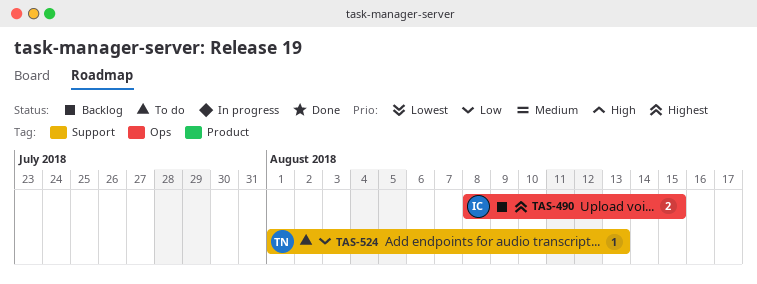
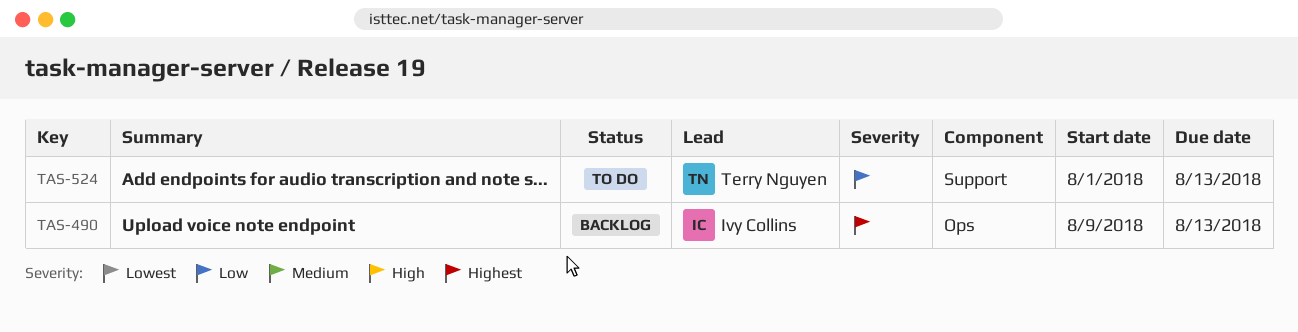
TAS-490, start: Aug 8 -> Aug 9
TAS-490, due: Aug 15 -> Aug 13

